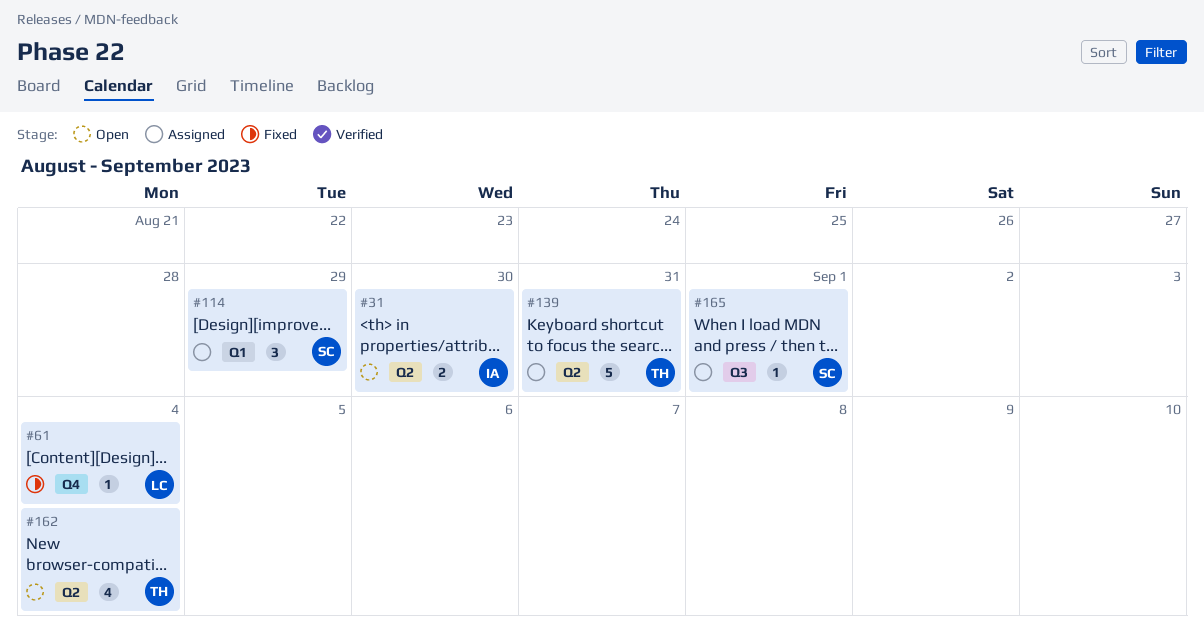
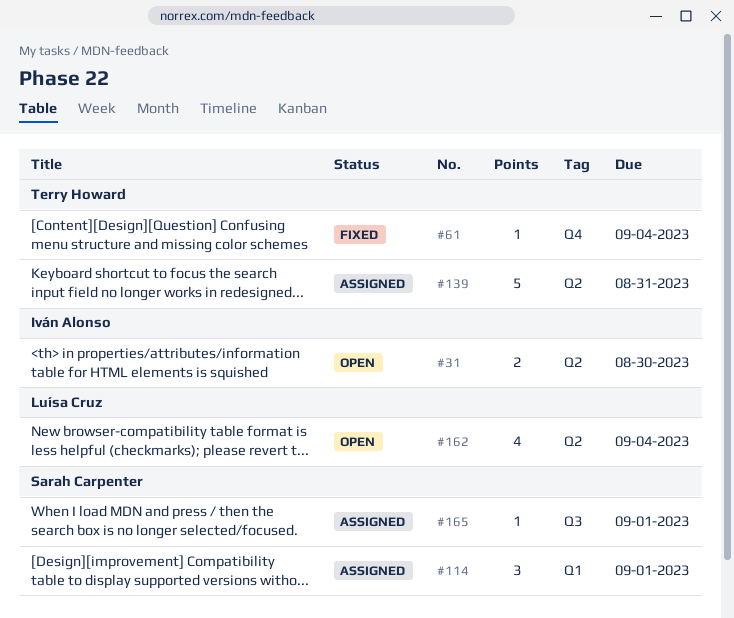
#61, owner: Luísa Cruz -> Terry Howard
#114, due: Aug 29 -> Sep 1
#162, owner: Terry Howard -> Luísa Cruz

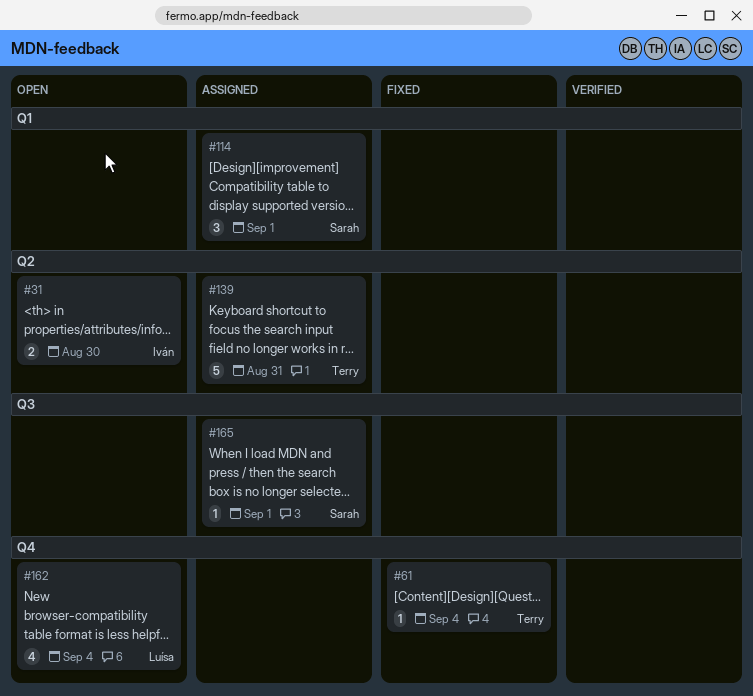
#162, label: Q2 -> Q4

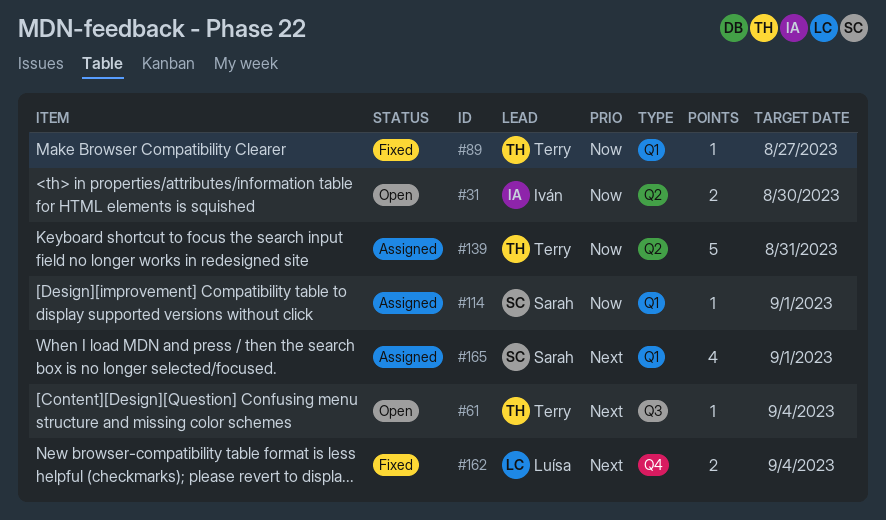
#61, status: Fixed -> Open
#61, label: Q4 -> Q3
#89: none -> present
#114, estimate: 3 -> 1
#162, status: Open -> Fixed
#162, estimate: 4 -> 2
#165, label: Q3 -> Q1
#165, estimate: 1 -> 4

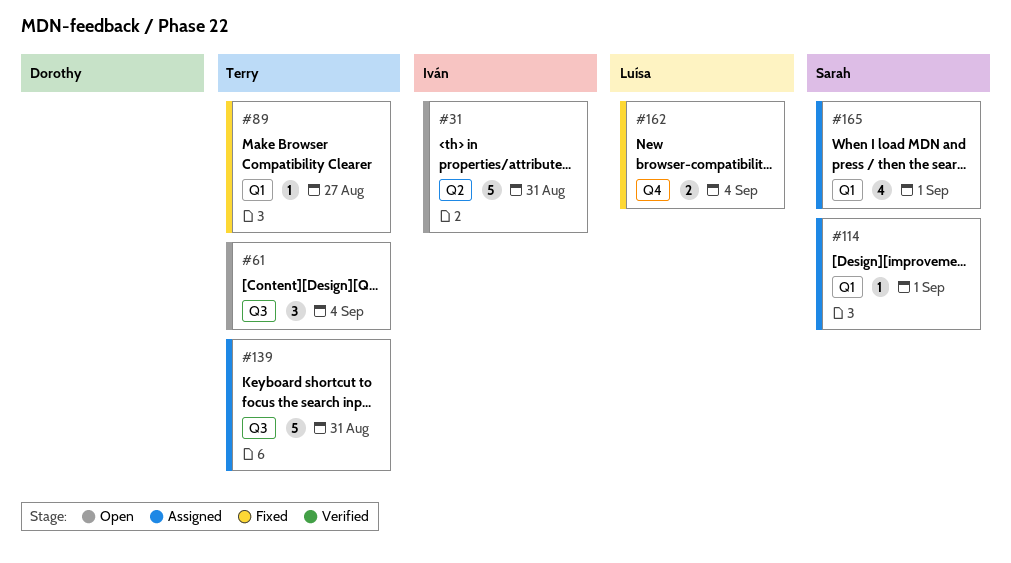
#31, estimate: 2 -> 5
#31, due: Aug 30 -> Aug 31
#61, estimate: 1 -> 3
#139, label: Q2 -> Q3

